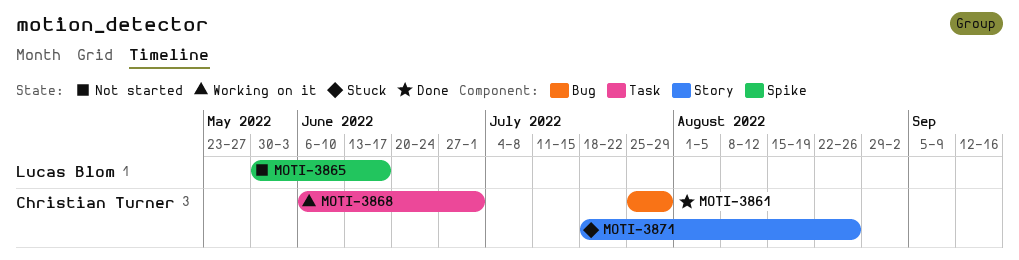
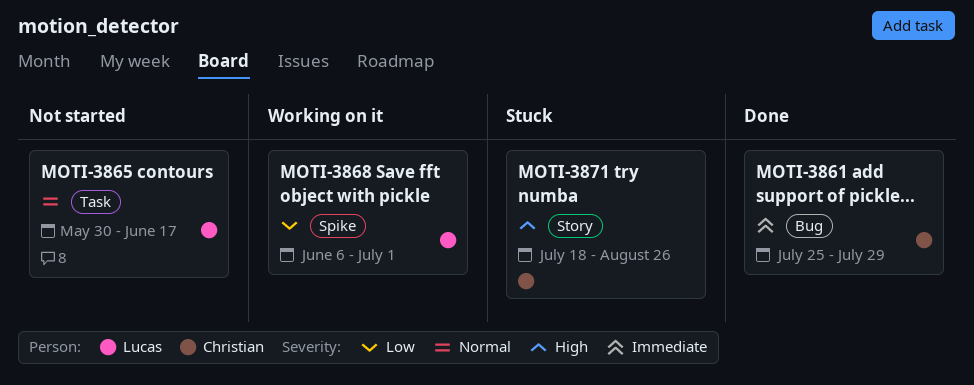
MOTI-3865, label: Spike -> Task
MOTI-3868, owner: Christian Turner -> Lucas Blom
MOTI-3868, label: Task -> Spike

